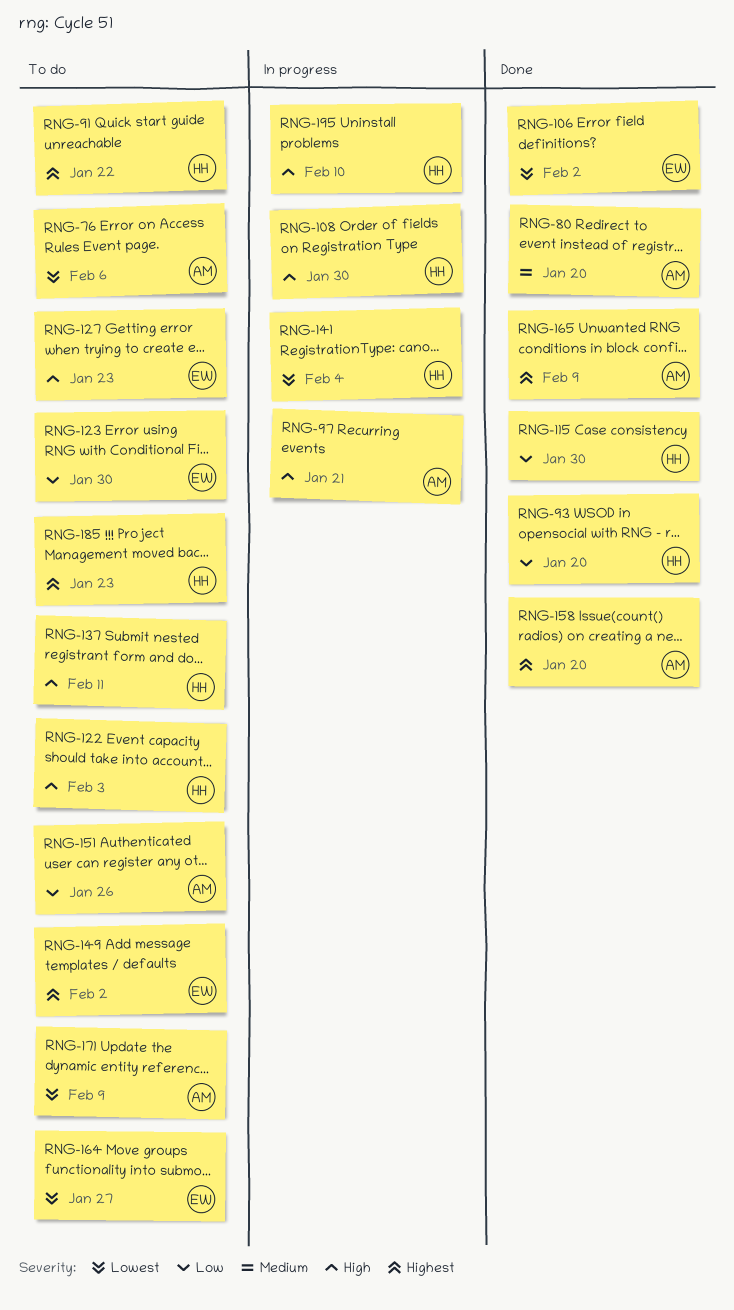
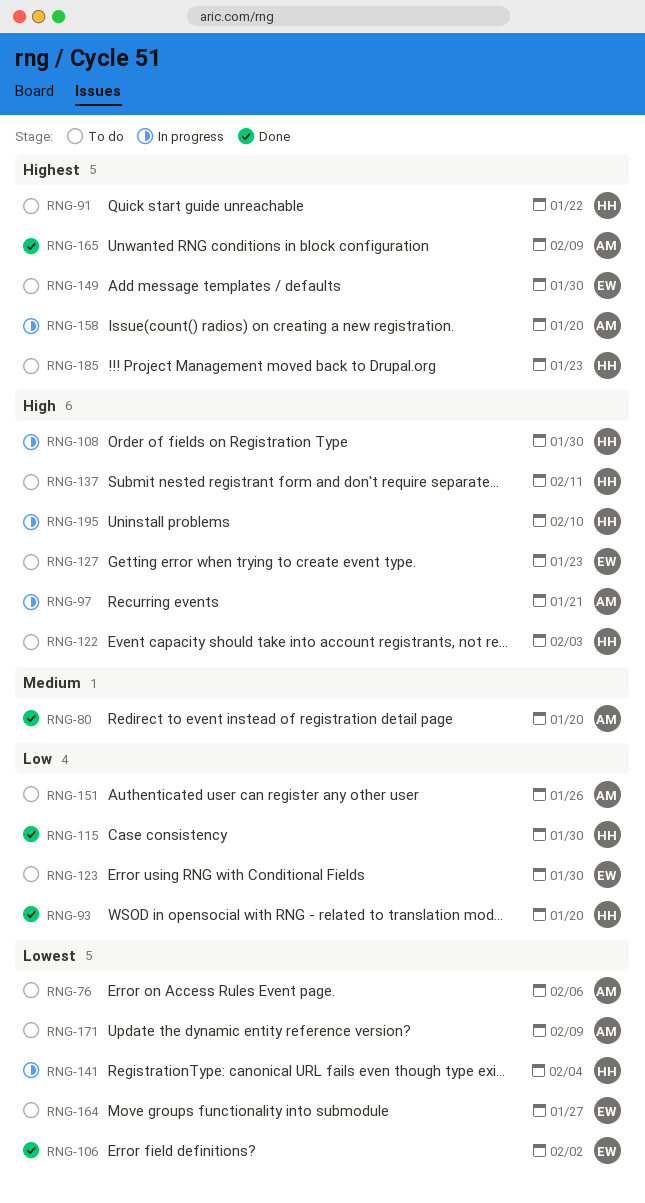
RNG-149, due: Feb 2 -> Jan 30
RNG-158, status: Done -> In progress

